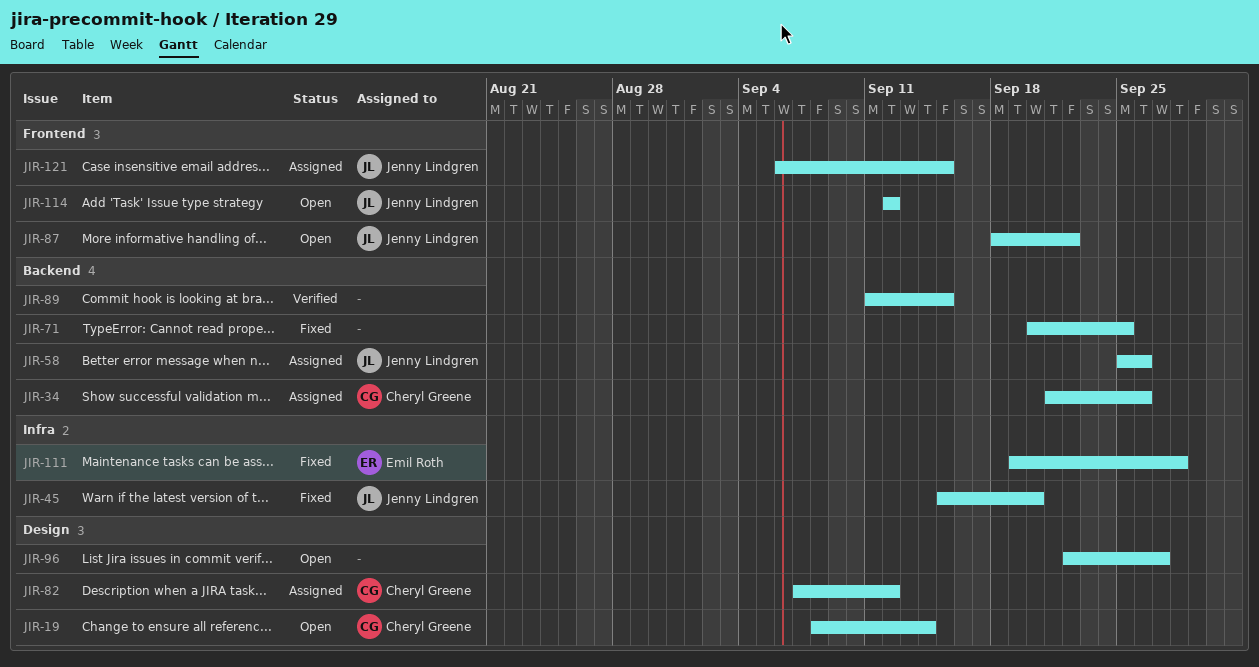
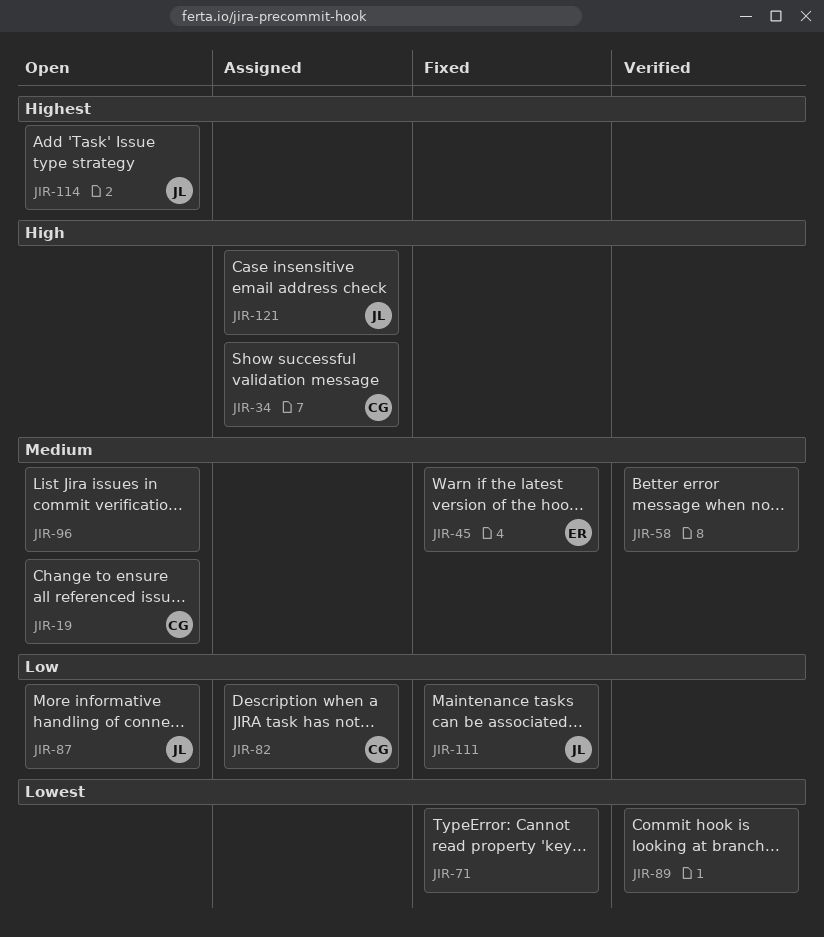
JIR-45, owner: Jenny Lindgren -> Emil Roth
JIR-58, status: Assigned -> Verified
JIR-58, owner: Jenny Lindgren -> none
JIR-111, owner: Emil Roth -> Jenny Lindgren

